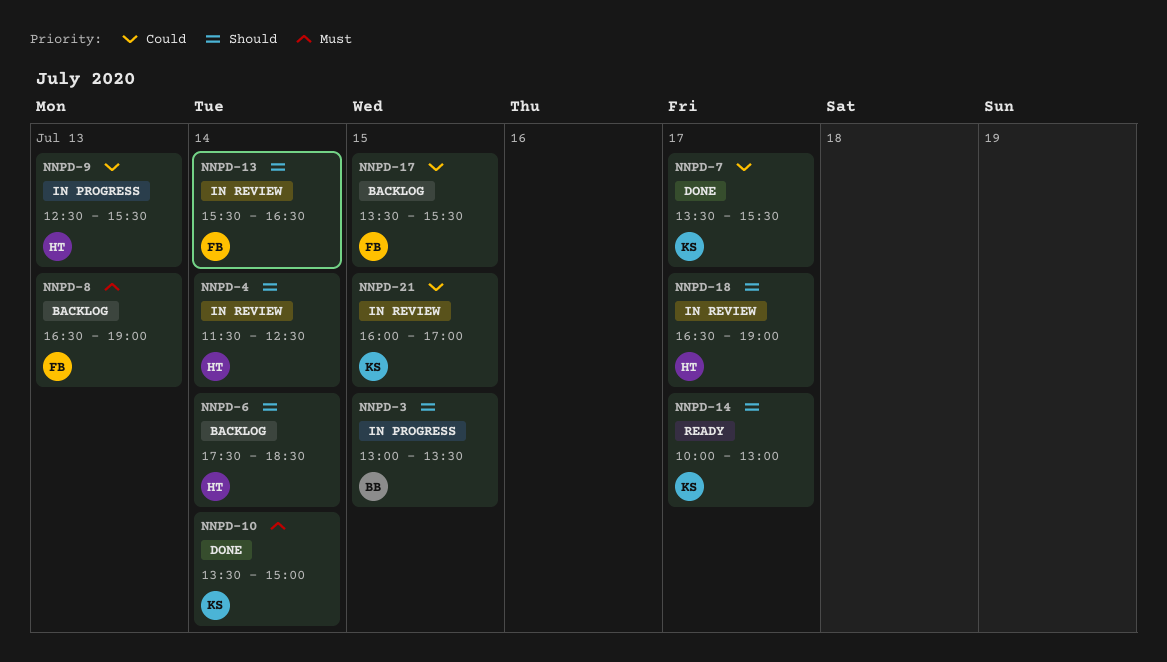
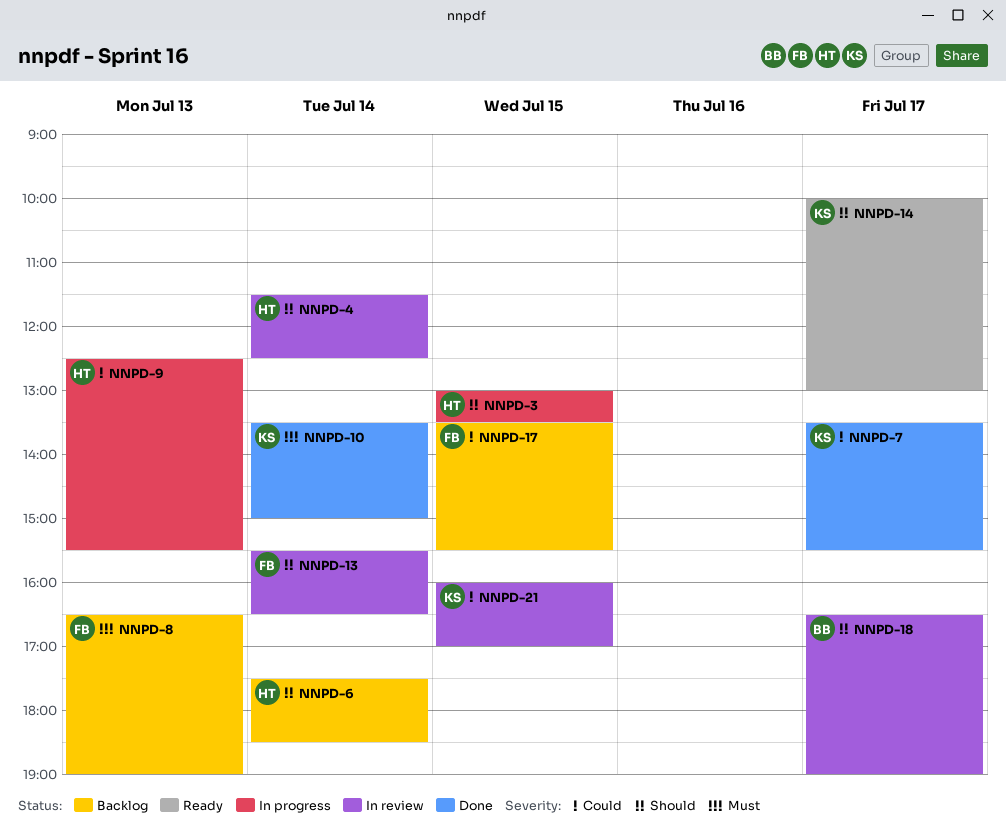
NNPD-3, owner: BB -> HT
NNPD-18, owner: HT -> BB

